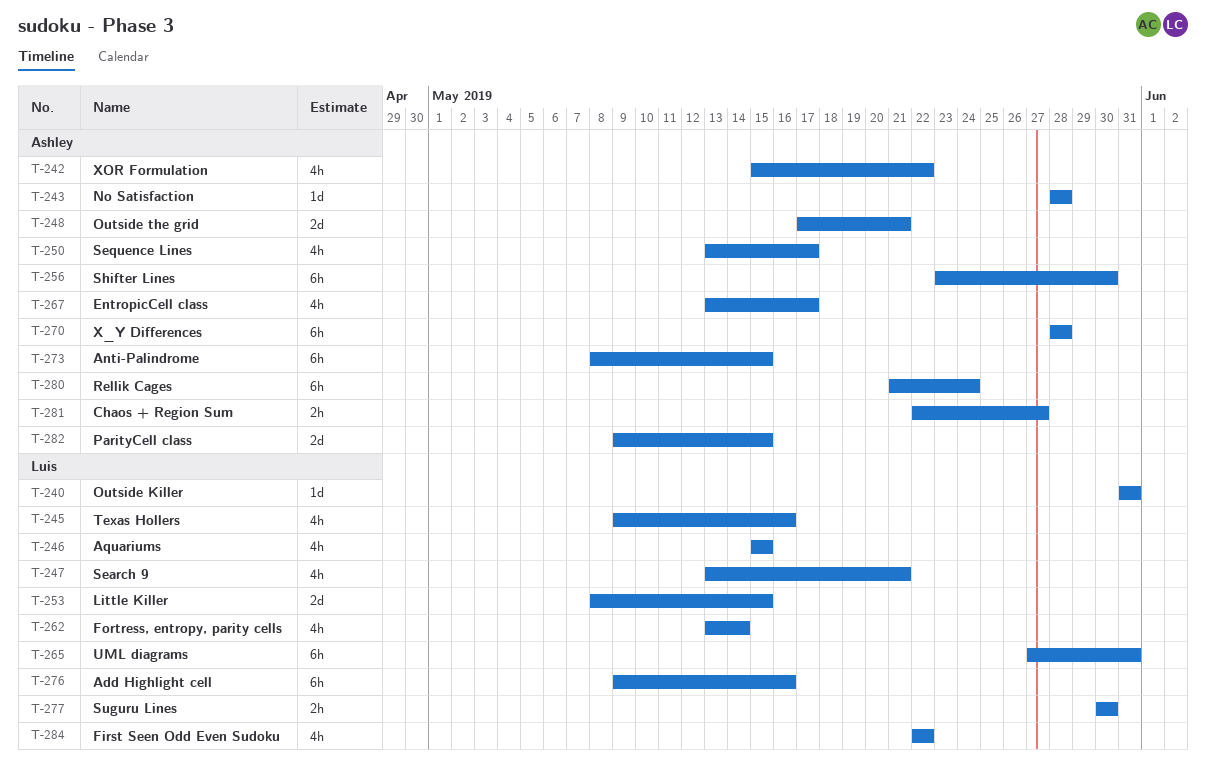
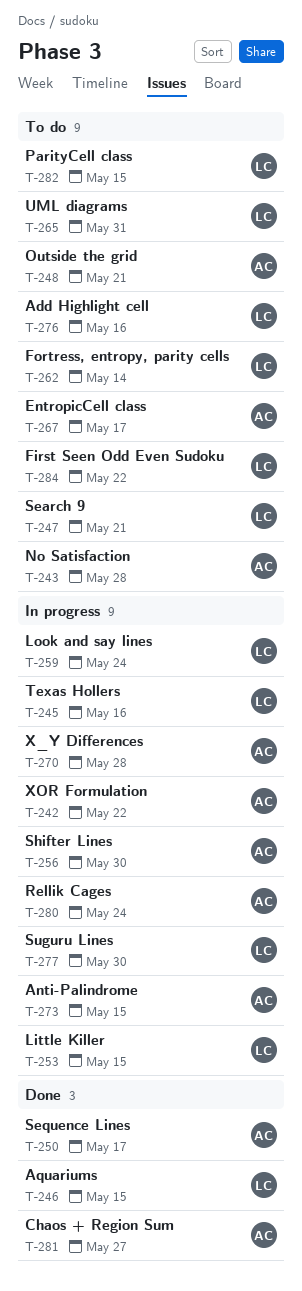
T-240: present -> none
T-259: none -> present
T-282, owner: Ashley -> Luis

